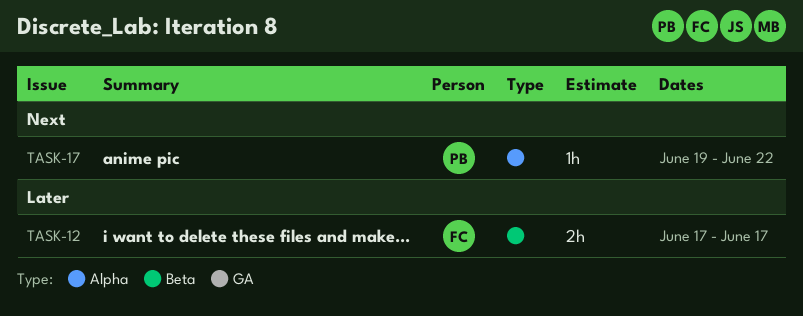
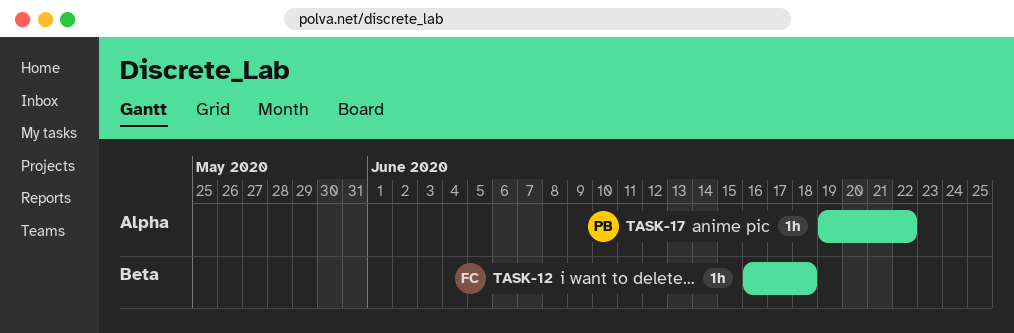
TASK-12, estimate: 2h -> 1h
TASK-12, start: Jun 17 -> Jun 16
TASK-12, due: Jun 17 -> Jun 18

